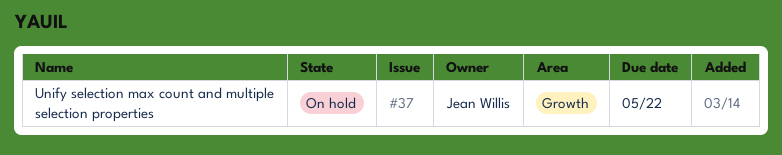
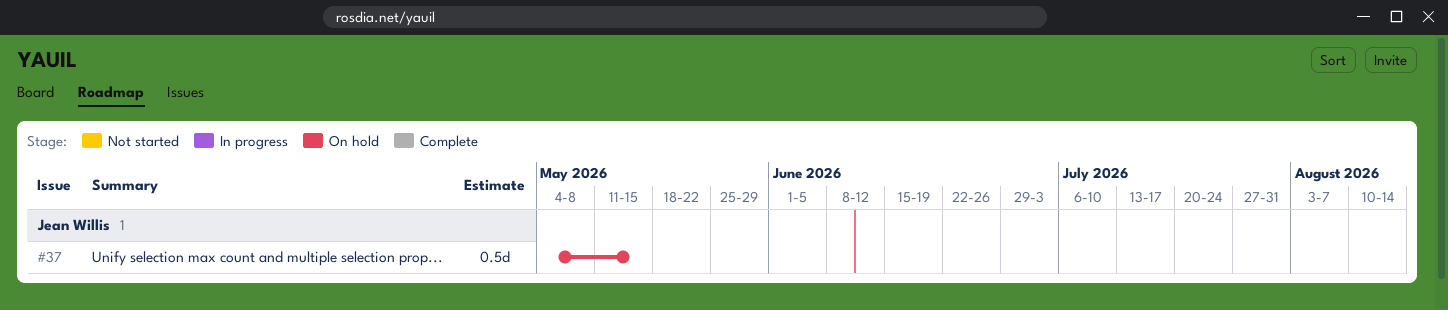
#37, due: May 22 -> May 15

